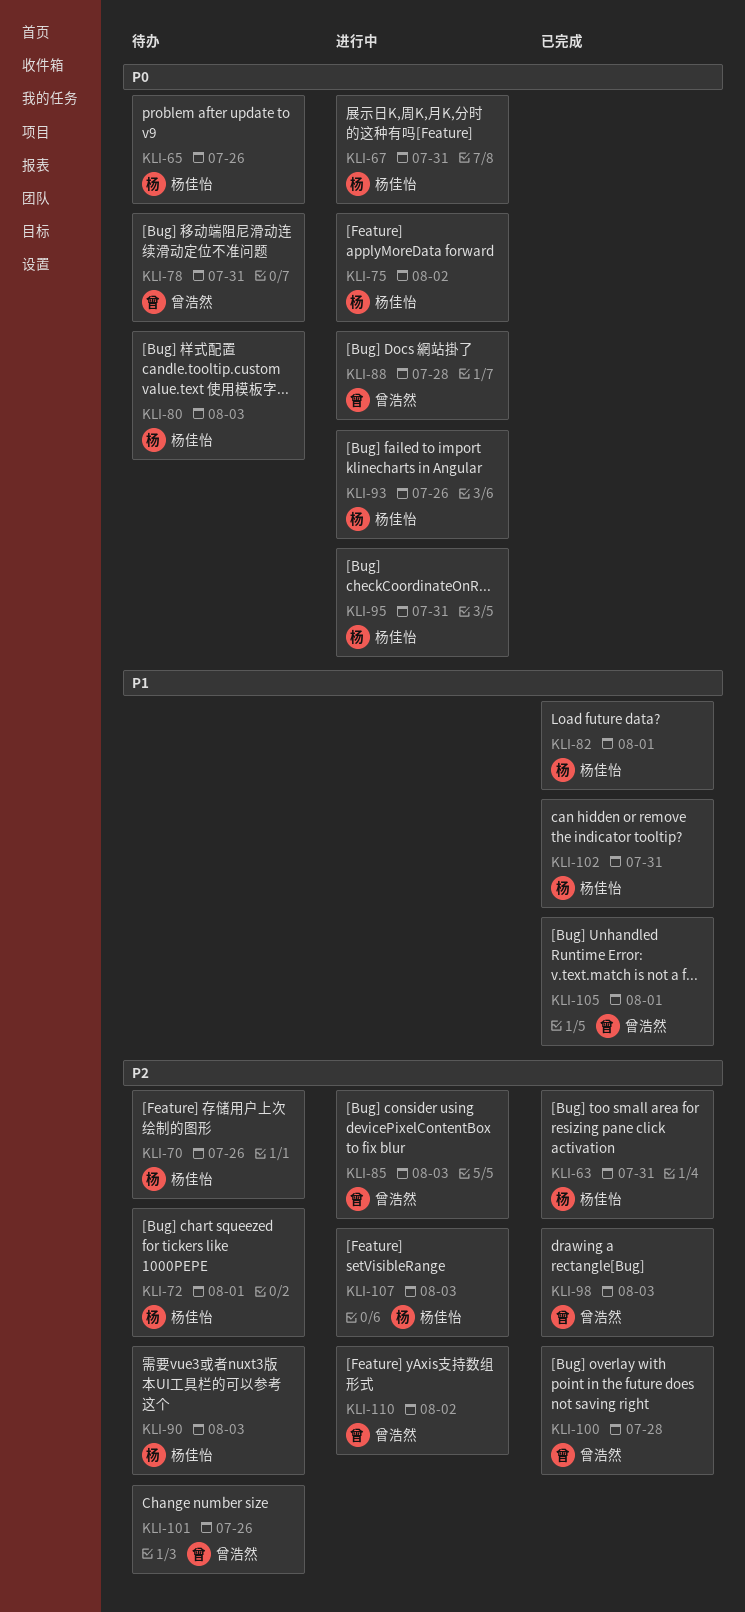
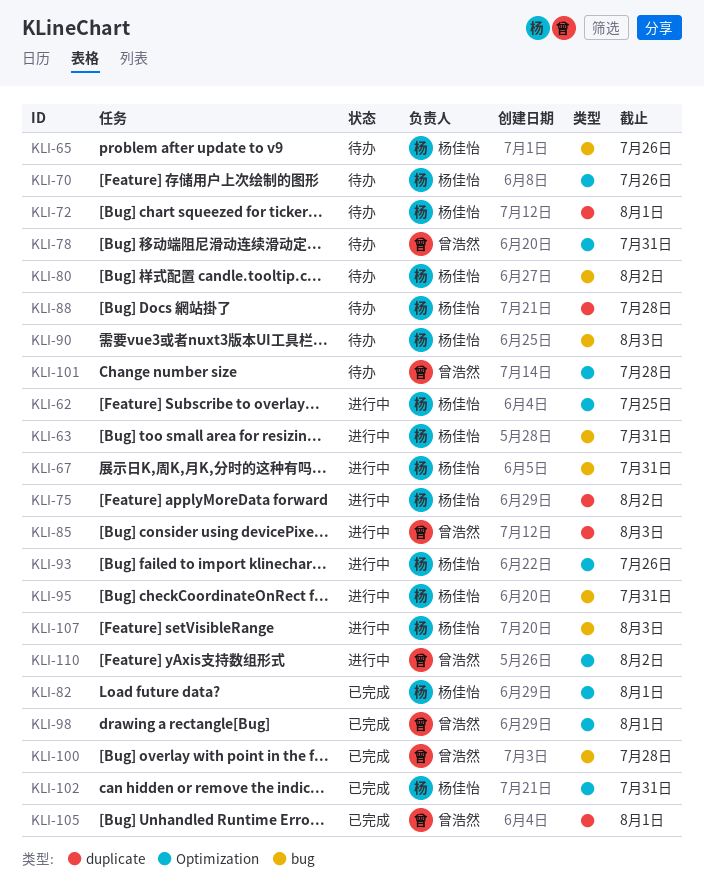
KLI-62: none -> present
KLI-63, status: 已完成 -> 进行中
KLI-80, due: Aug 3 -> Aug 2
KLI-88, status: 进行中 -> 待办
KLI-88, owner: 曾浩然 -> 杨佳怡
KLI-98, due: Aug 3 -> Aug 1
KLI-101, due: Jul 26 -> Jul 28

